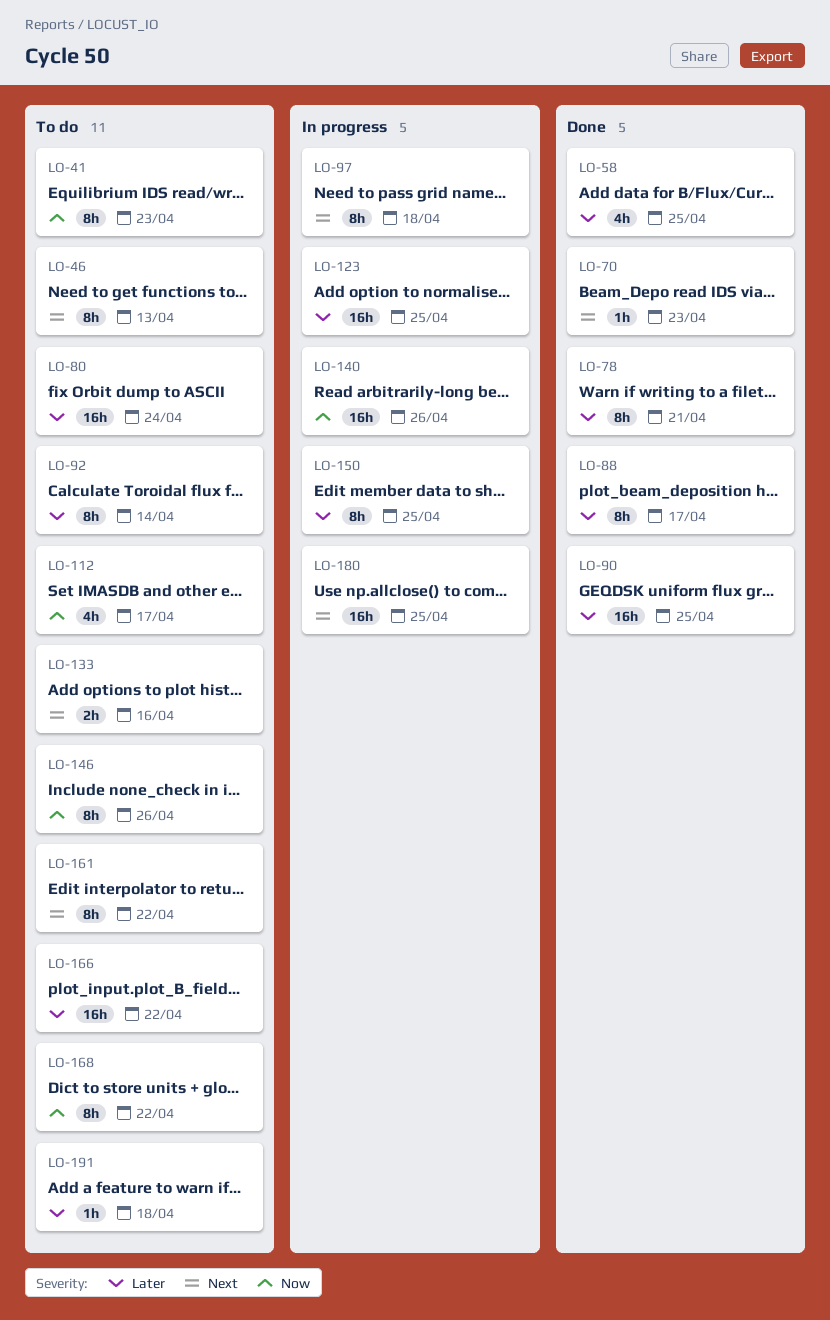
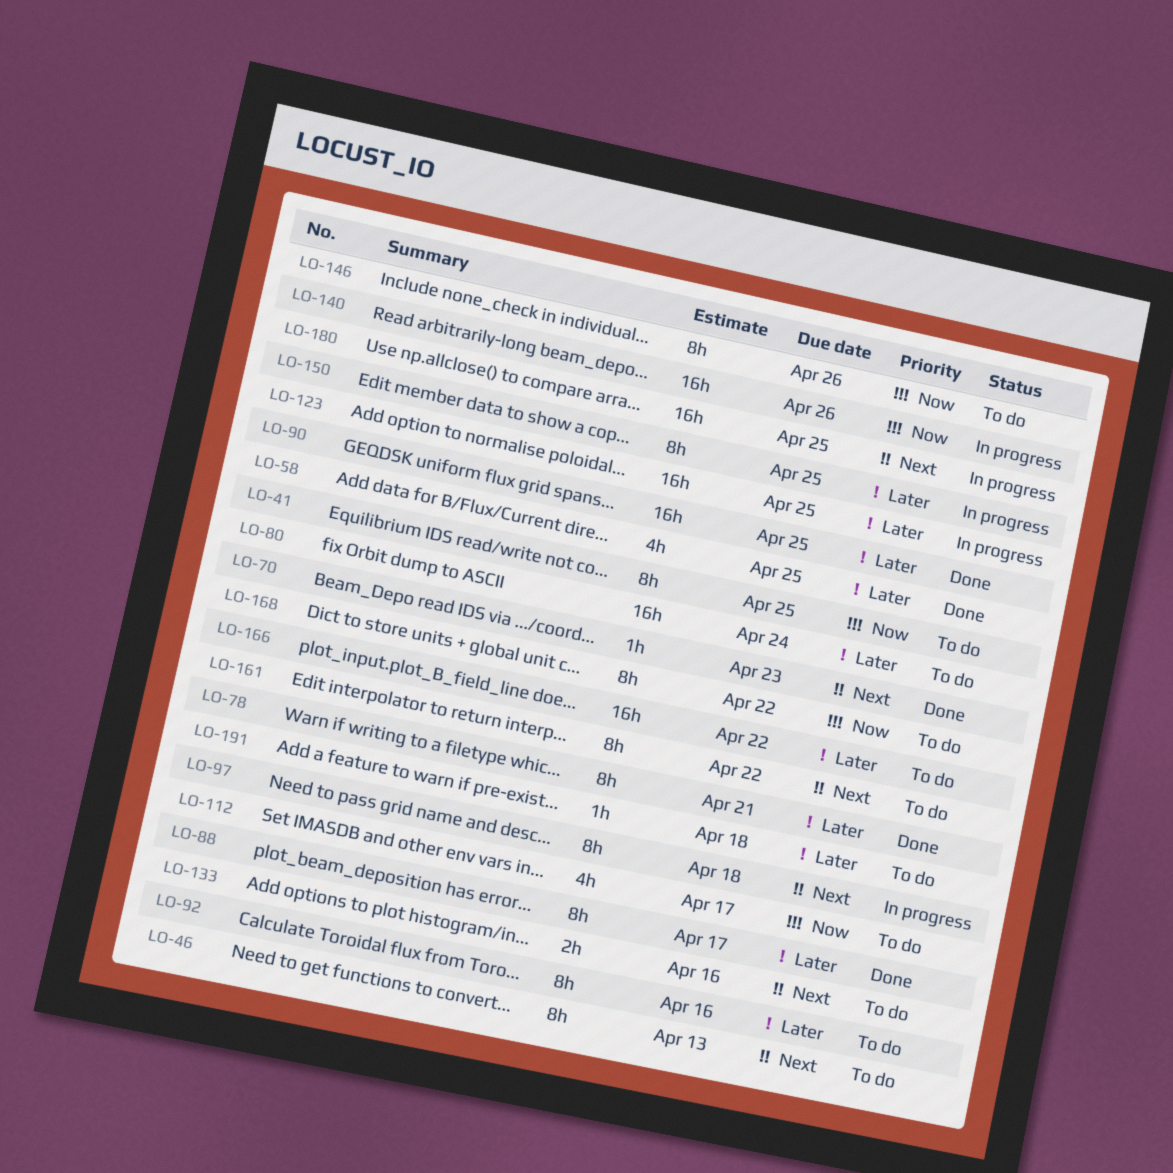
LO-41, due: Apr 23 -> Apr 25
LO-92, due: Apr 14 -> Apr 16

